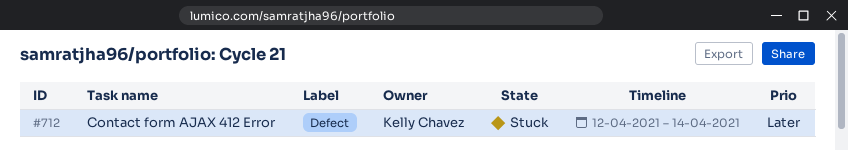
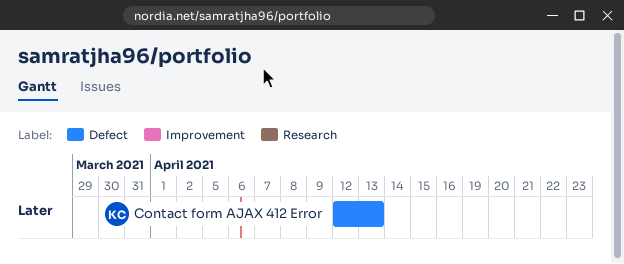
Contact form AJAX 412 Error, due: Apr 14 -> Apr 13

